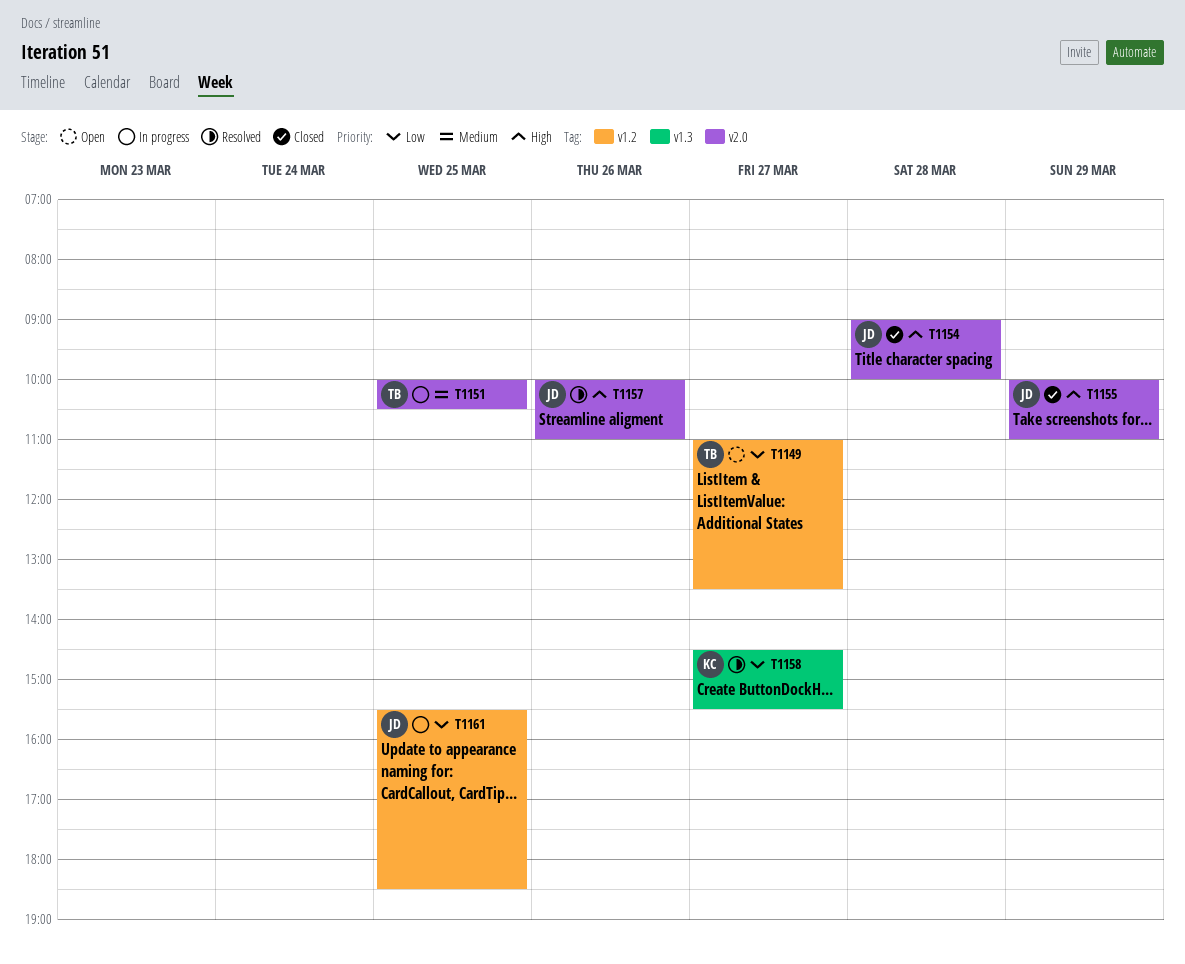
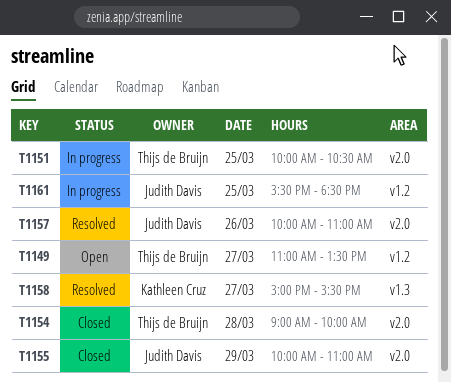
T1154, owner: Judith Davis -> Thijs de Bruijn
T1158, begins: 14:30 -> 15:00

